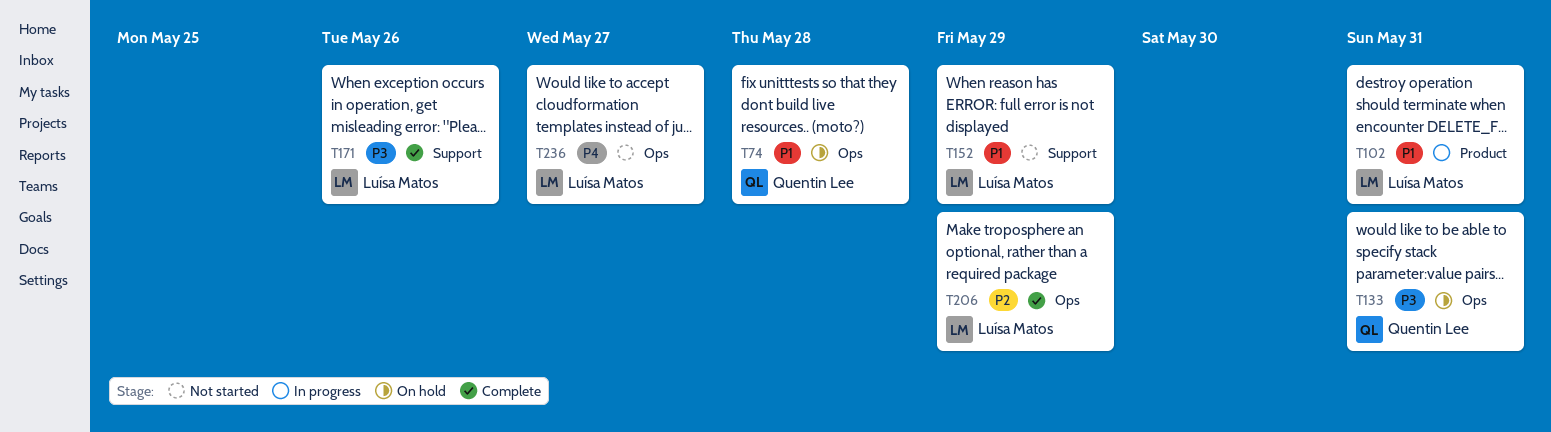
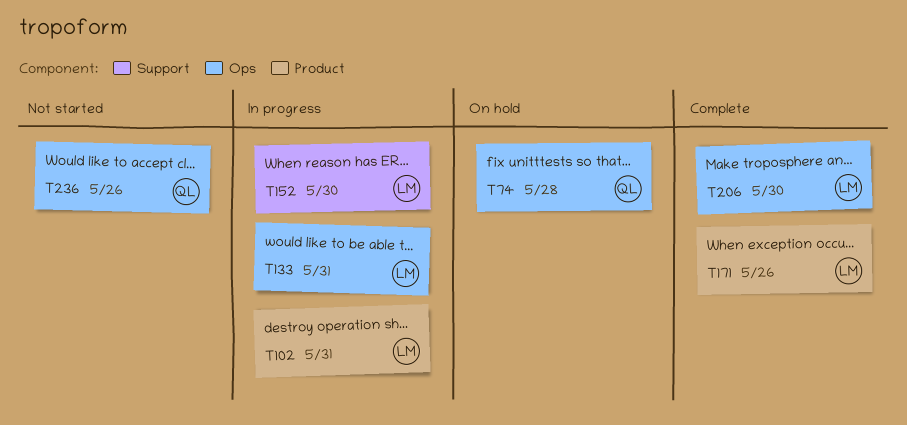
T133, status: On hold -> In progress
T133, owner: Quentin Lee -> Luísa Matos
T152, status: Not started -> In progress
T152, due: May 29 -> May 30
T171, label: Support -> Product
T206, due: May 29 -> May 30
T236, owner: Luísa Matos -> Quentin Lee
T236, due: May 27 -> May 26

